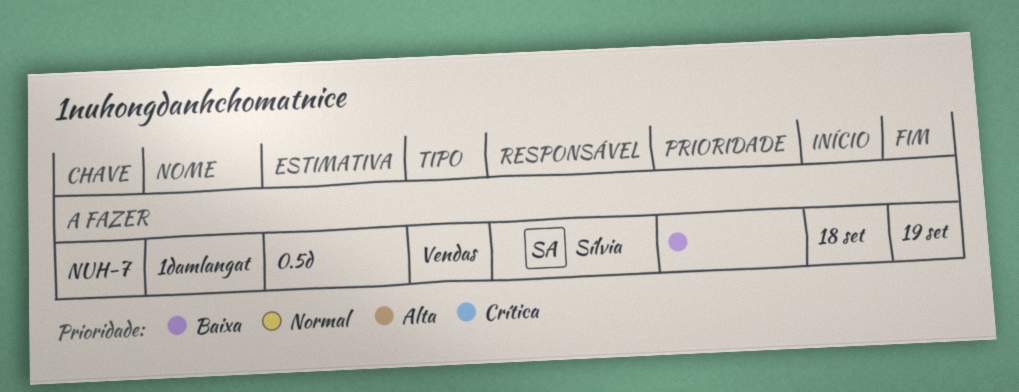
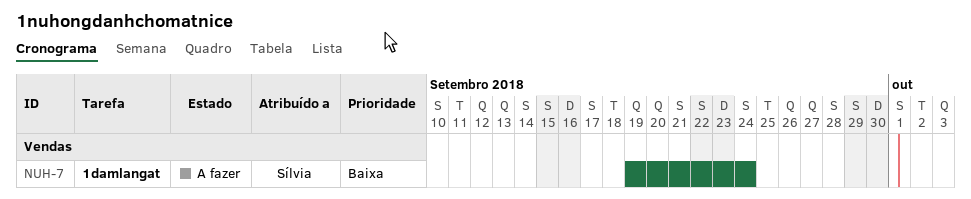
NUH-7, start: Sep 18 -> Sep 19
NUH-7, due: Sep 19 -> Sep 24

